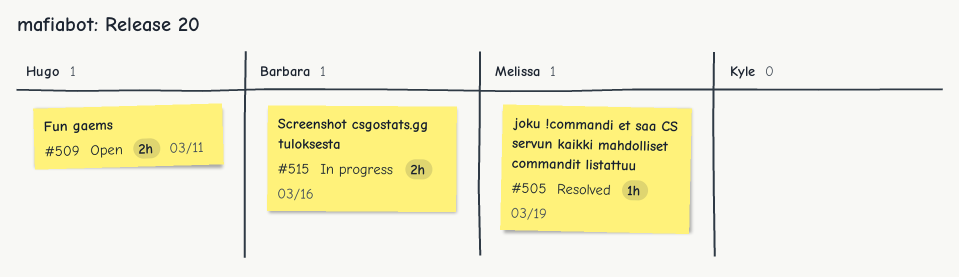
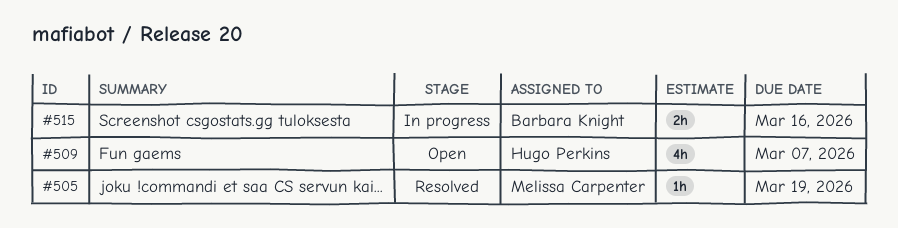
#509, estimate: 2h -> 4h
#509, due: Mar 11 -> Mar 7

